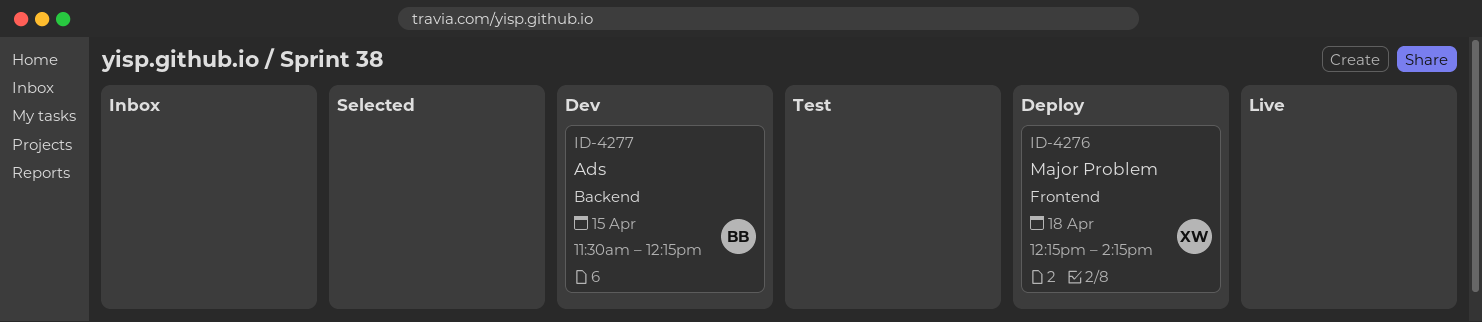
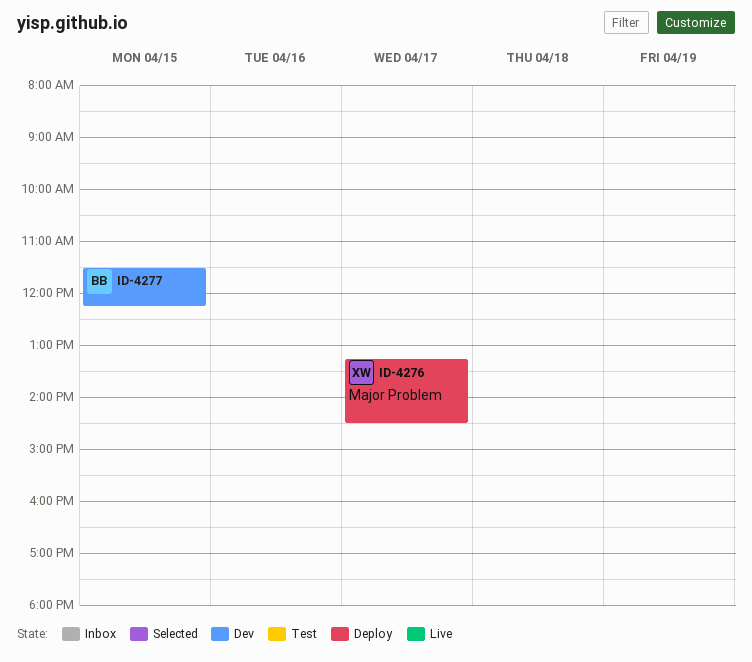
ID-4276, day: Apr 18 -> Apr 17
ID-4276, begins: 12:15 -> 13:15
ID-4276, ends: 14:15 -> 14:30

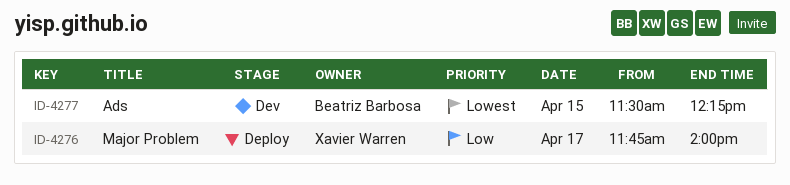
ID-4276, begins: 13:15 -> 11:45
ID-4276, ends: 14:30 -> 14:00

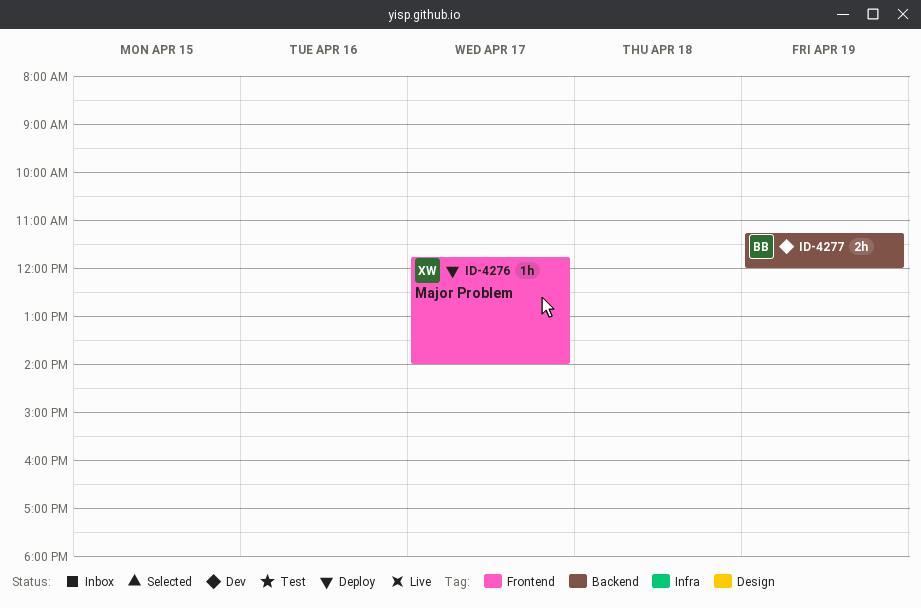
ID-4277, day: Apr 15 -> Apr 19
ID-4277, begins: 11:30 -> 11:15
ID-4277, ends: 12:15 -> 12:00

